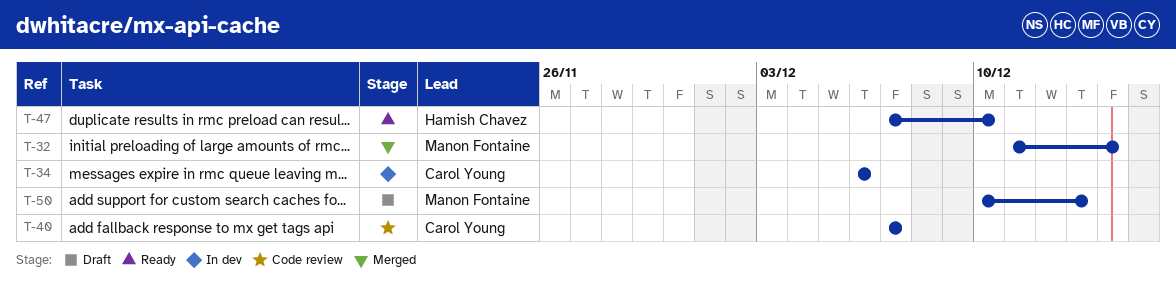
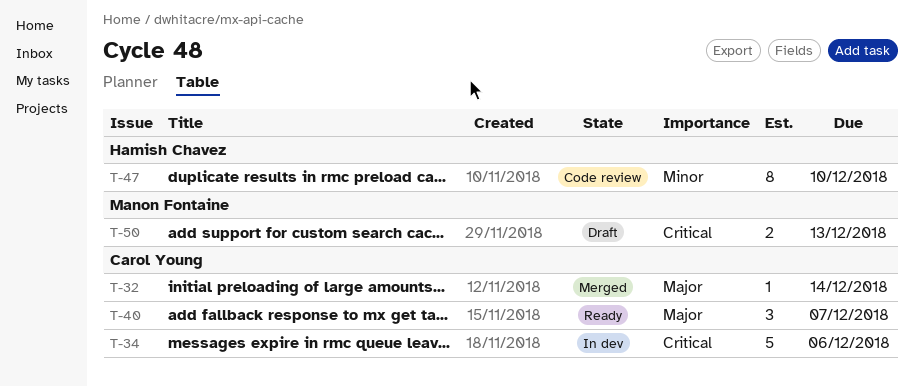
T-32, owner: Manon Fontaine -> Carol Young
T-40, status: Code review -> Ready
T-47, status: Ready -> Code review

